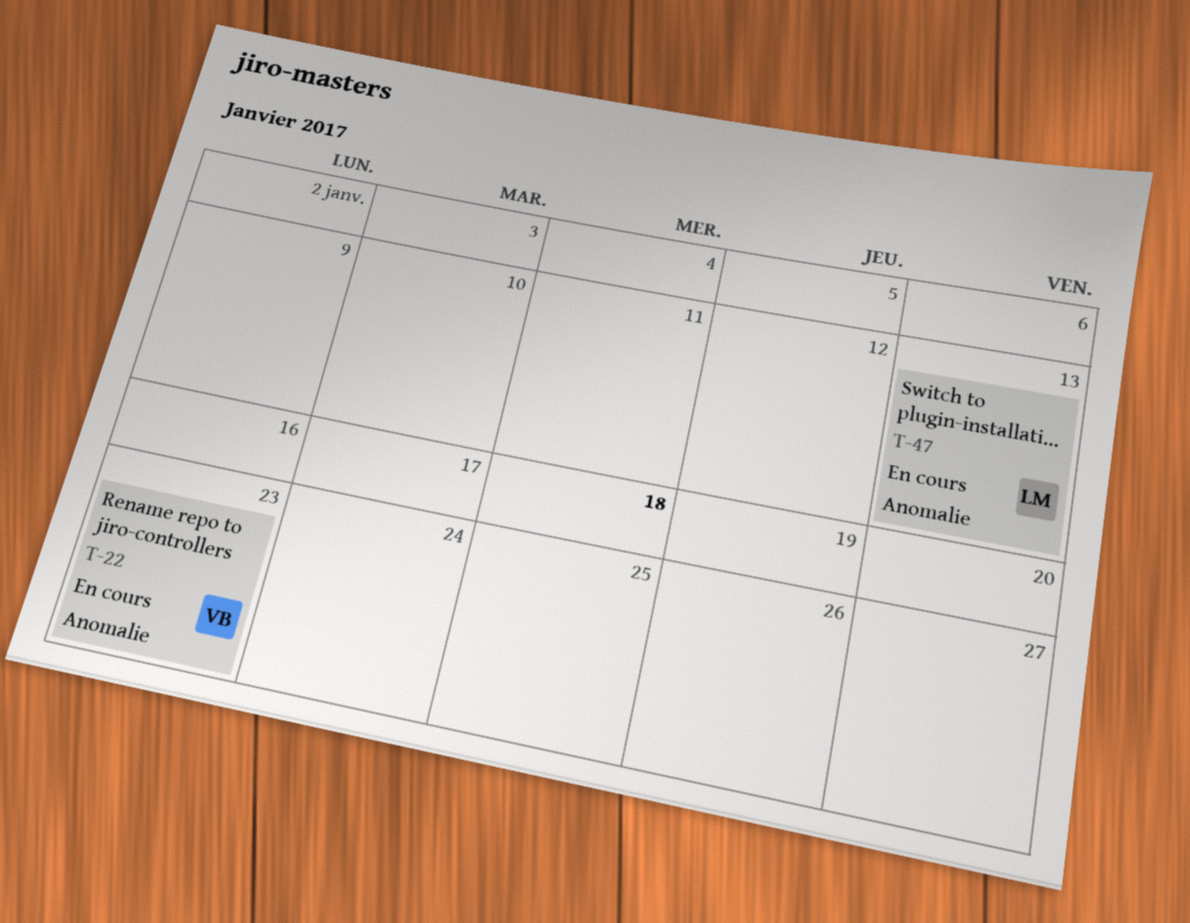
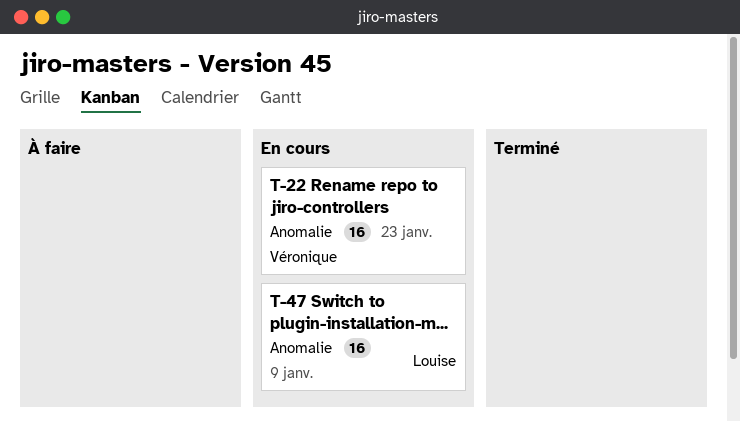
T-47, due: Jan 13 -> Jan 9

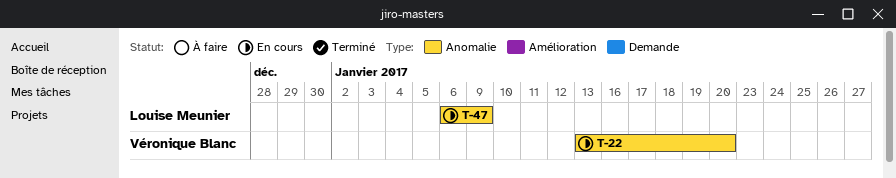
T-22, due: Jan 23 -> Jan 20

